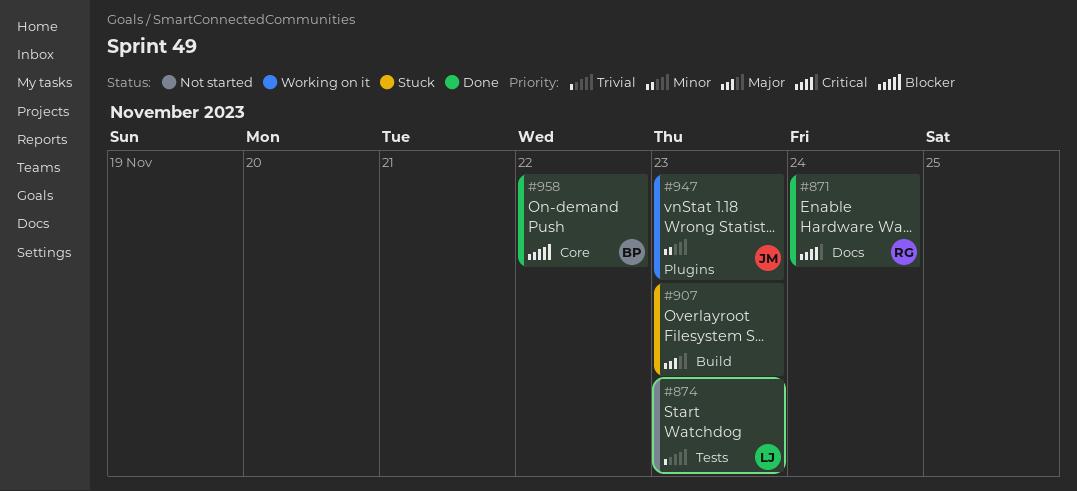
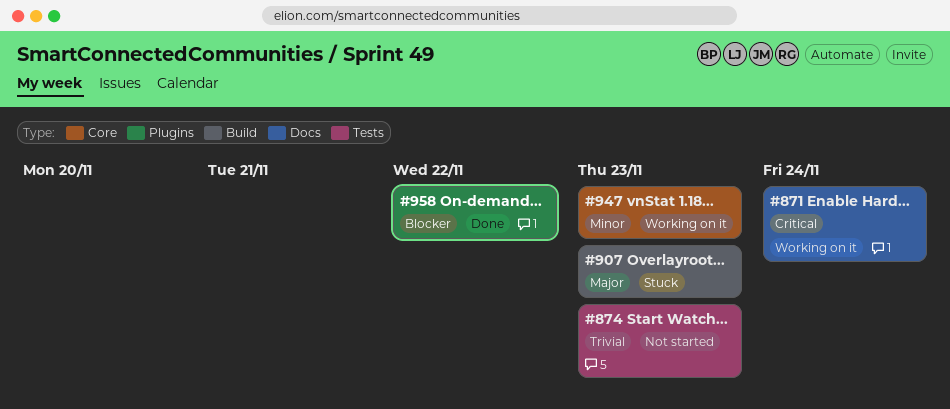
#871, status: Done -> Working on it
#947, label: Plugins -> Core
#958, label: Core -> Plugins

